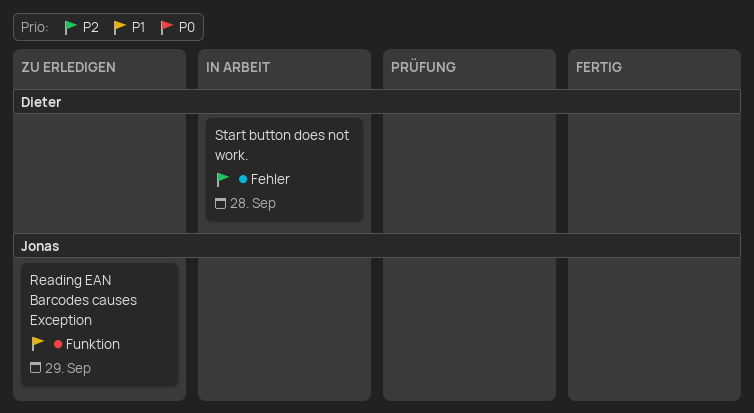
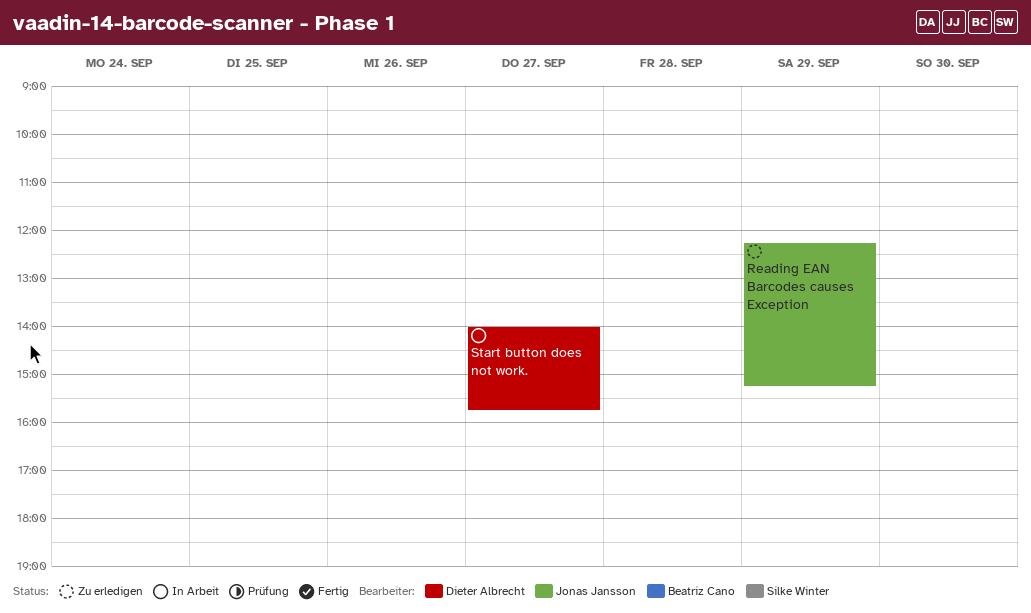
Start button does not work., day: Sep 28 -> Sep 27

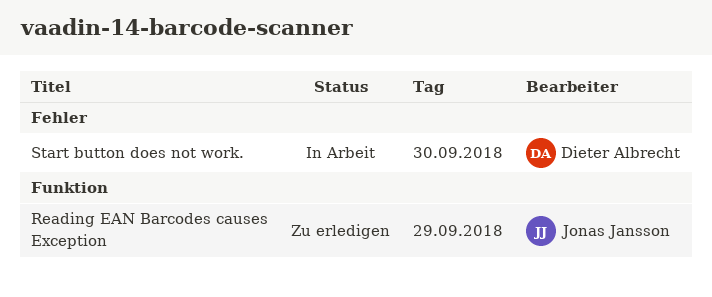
Start button does not work., day: Sep 27 -> Sep 30

